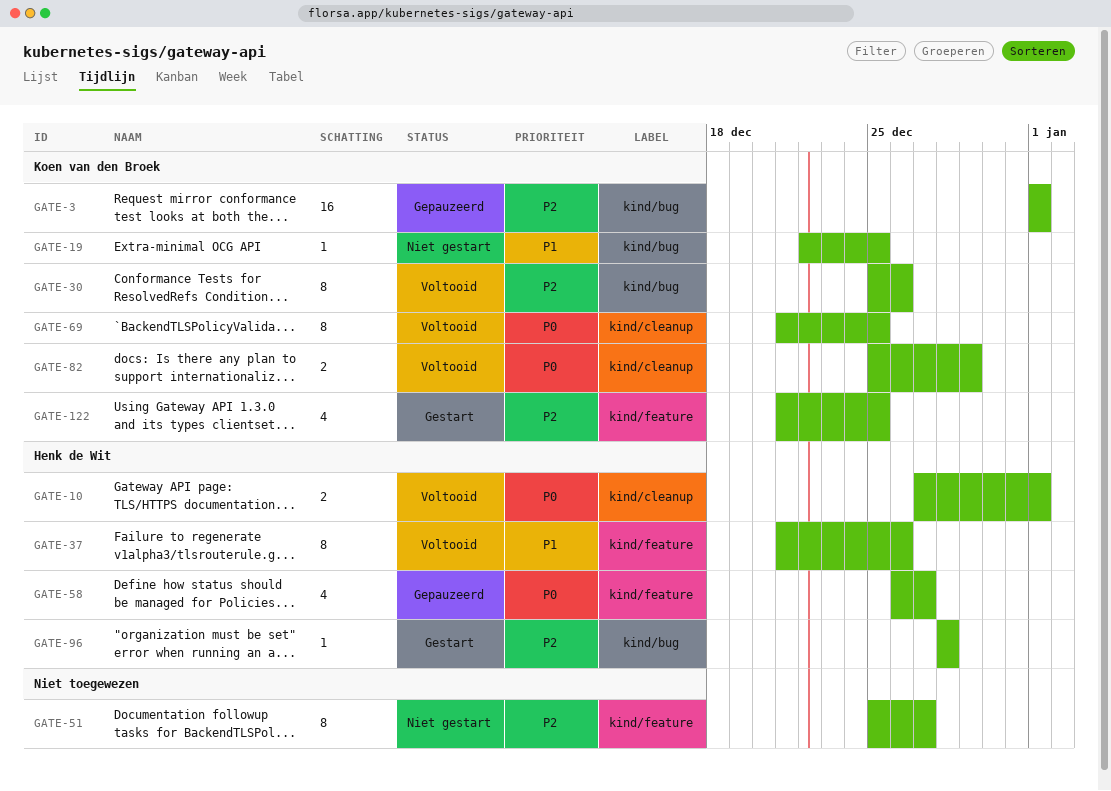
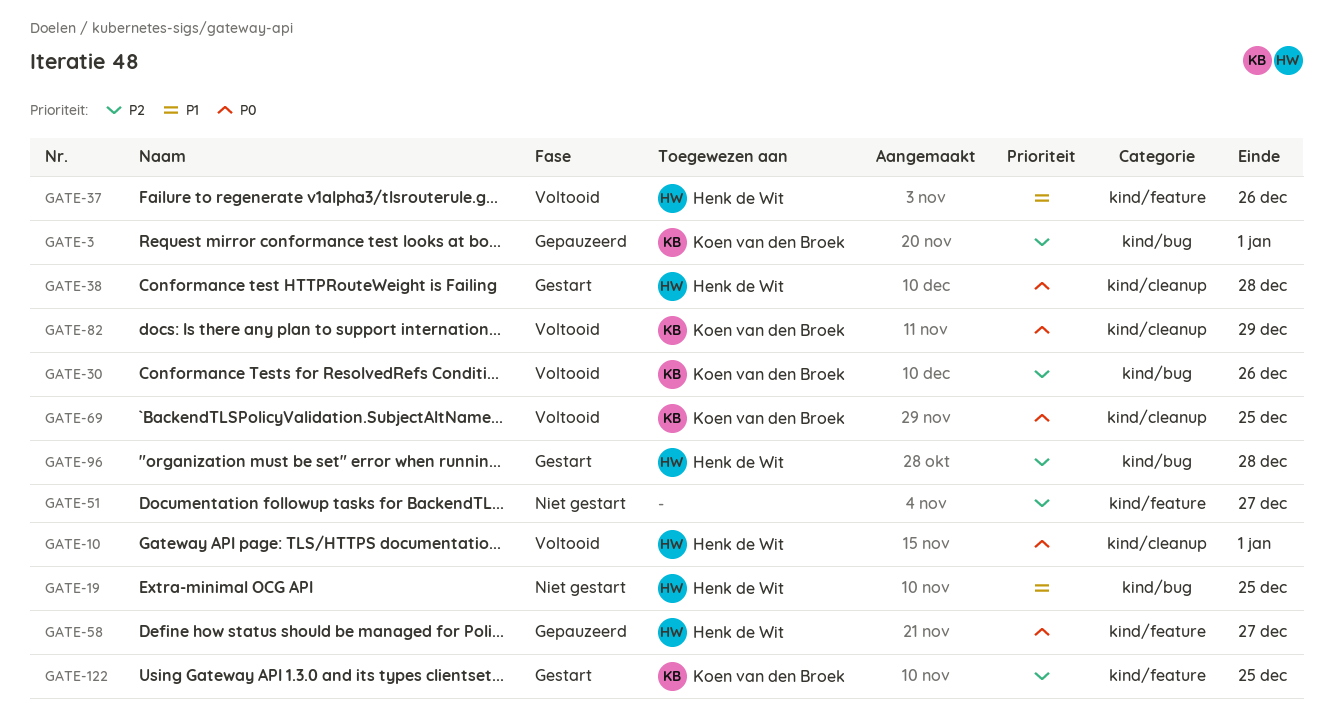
GATE-19, owner: Koen van den Broek -> Henk de Wit
GATE-38: none -> present

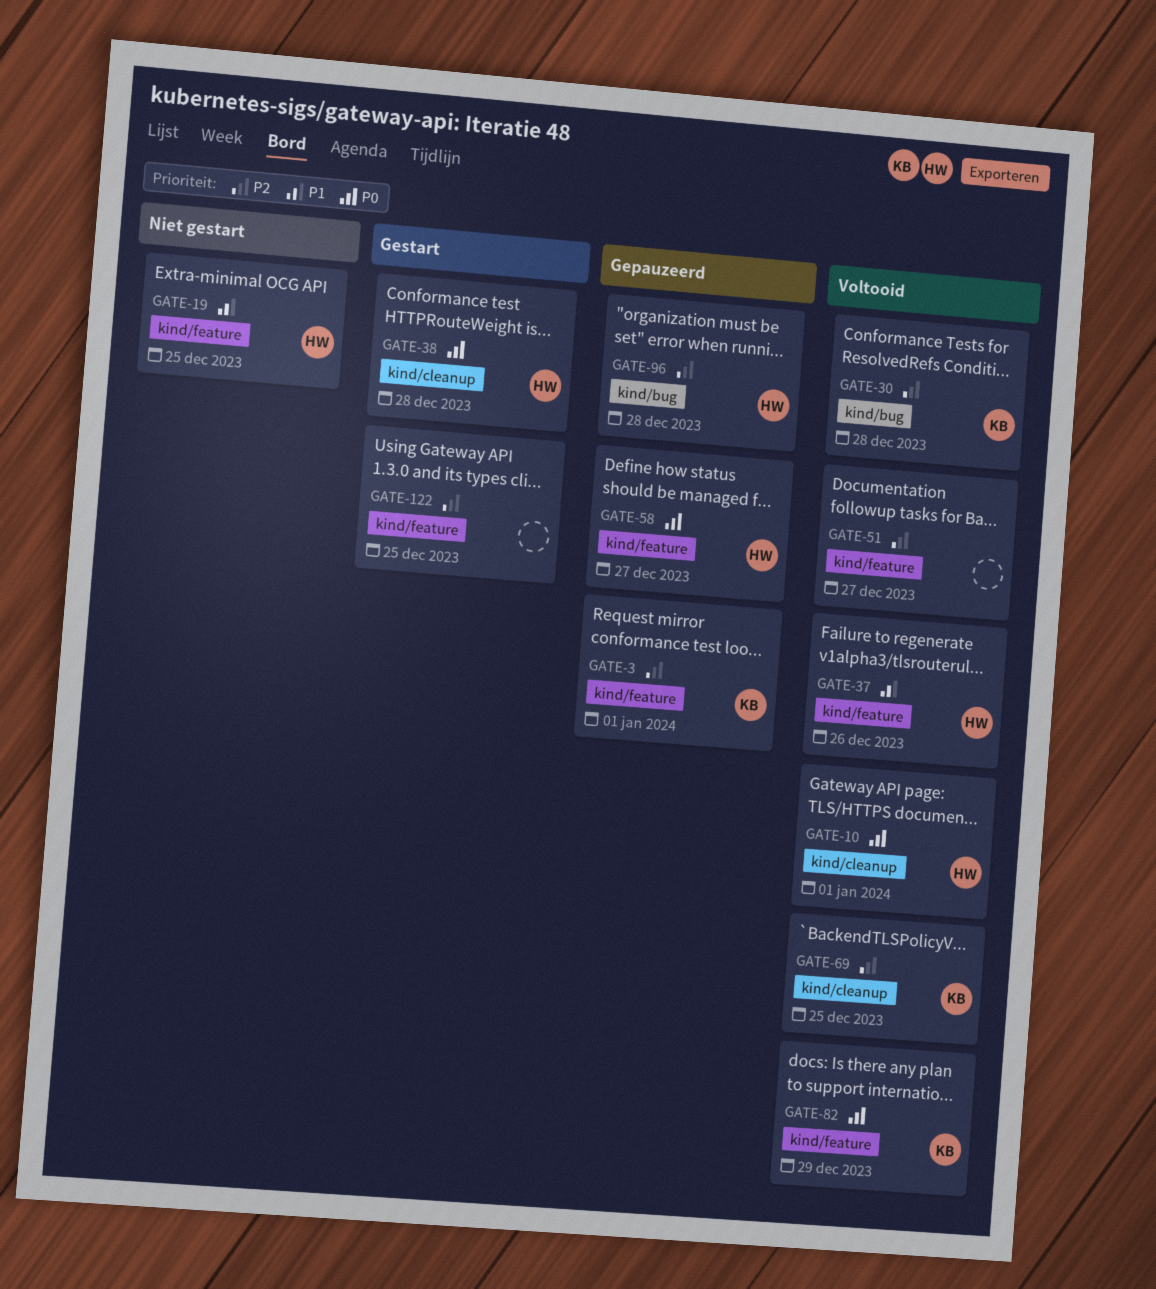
GATE-3, label: kind/bug -> kind/feature
GATE-19, label: kind/bug -> kind/feature
GATE-30, due: Dec 26 -> Dec 28
GATE-51, status: Niet gestart -> Voltooid
GATE-69, priority: P0 -> P2
GATE-82, label: kind/cleanup -> kind/feature
GATE-96, status: Gestart -> Gepauzeerd
GATE-122, owner: Koen van den Broek -> none

